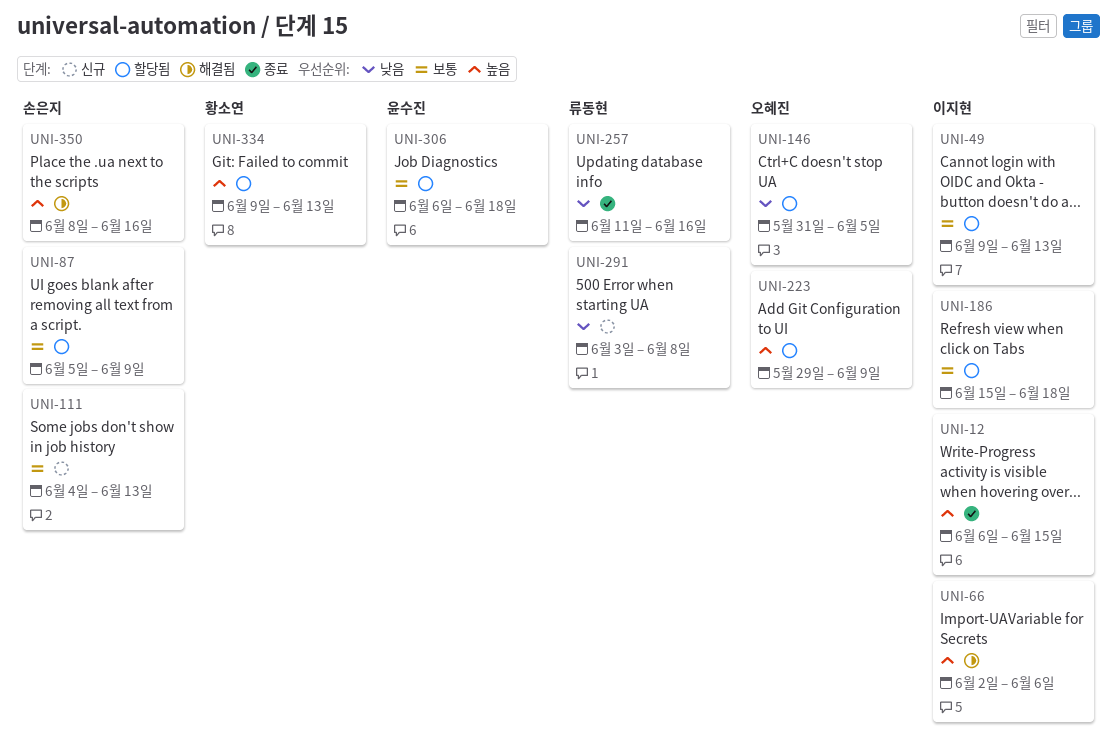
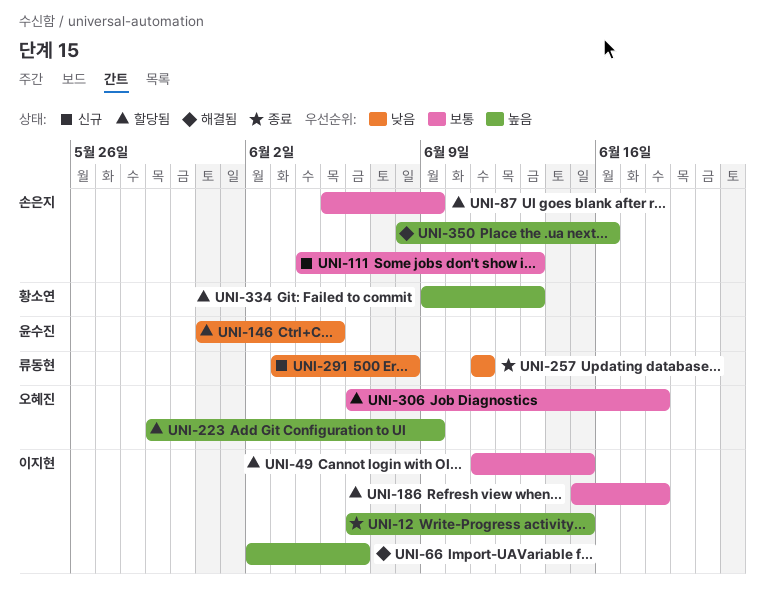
UNI-49, start: Jun 9 -> Jun 11
UNI-49, due: Jun 13 -> Jun 15
UNI-146, owner: 오혜진 -> 윤수진
UNI-257, due: Jun 16 -> Jun 11
UNI-306, owner: 윤수진 -> 오혜진

